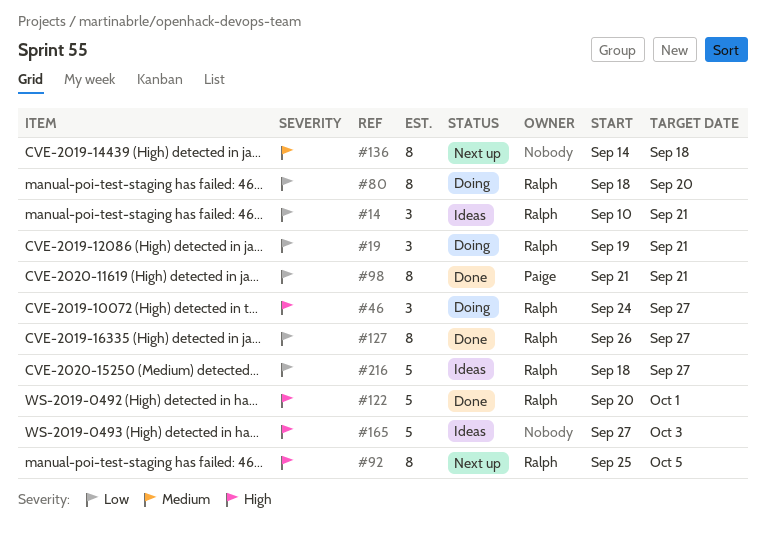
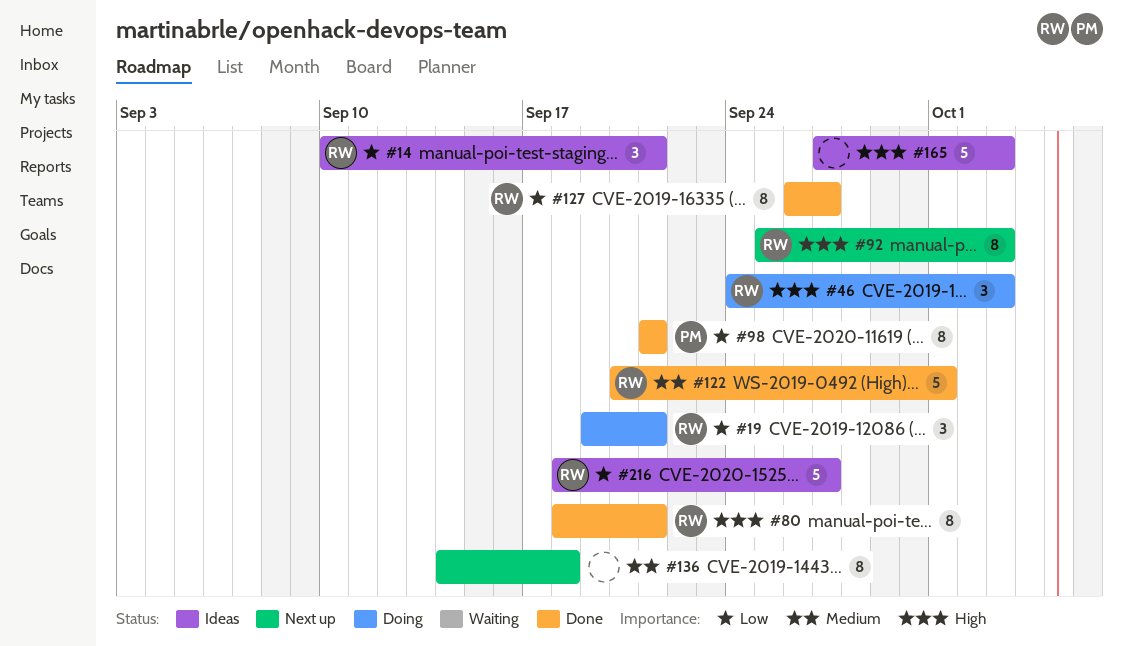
#46, due: Sep 27 -> Oct 3
#80, status: Doing -> Done
#80, priority: Low -> High
#80, due: Sep 20 -> Sep 21
#92, due: Oct 5 -> Oct 3
#122, priority: High -> Medium

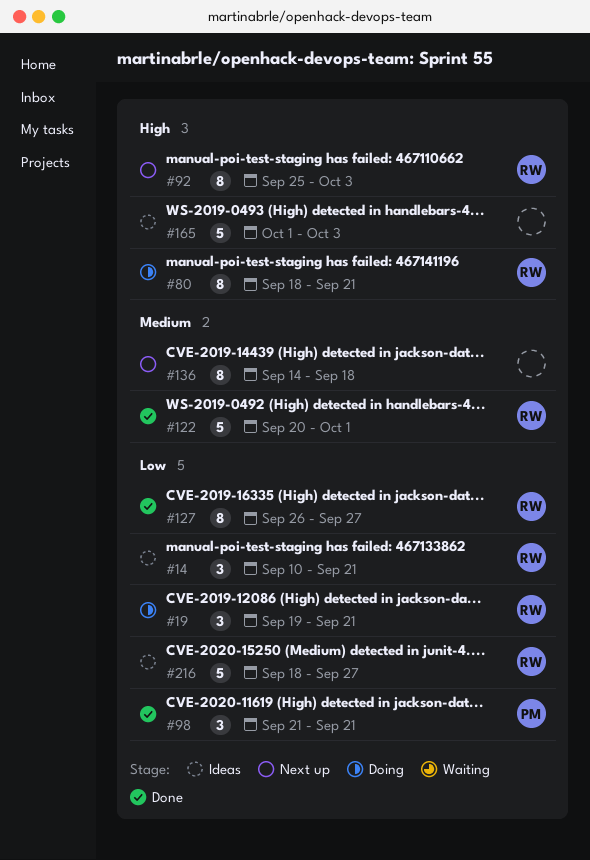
#46: present -> none
#80, status: Done -> Doing
#98, estimate: 8 -> 3
#165, start: Sep 27 -> Oct 1

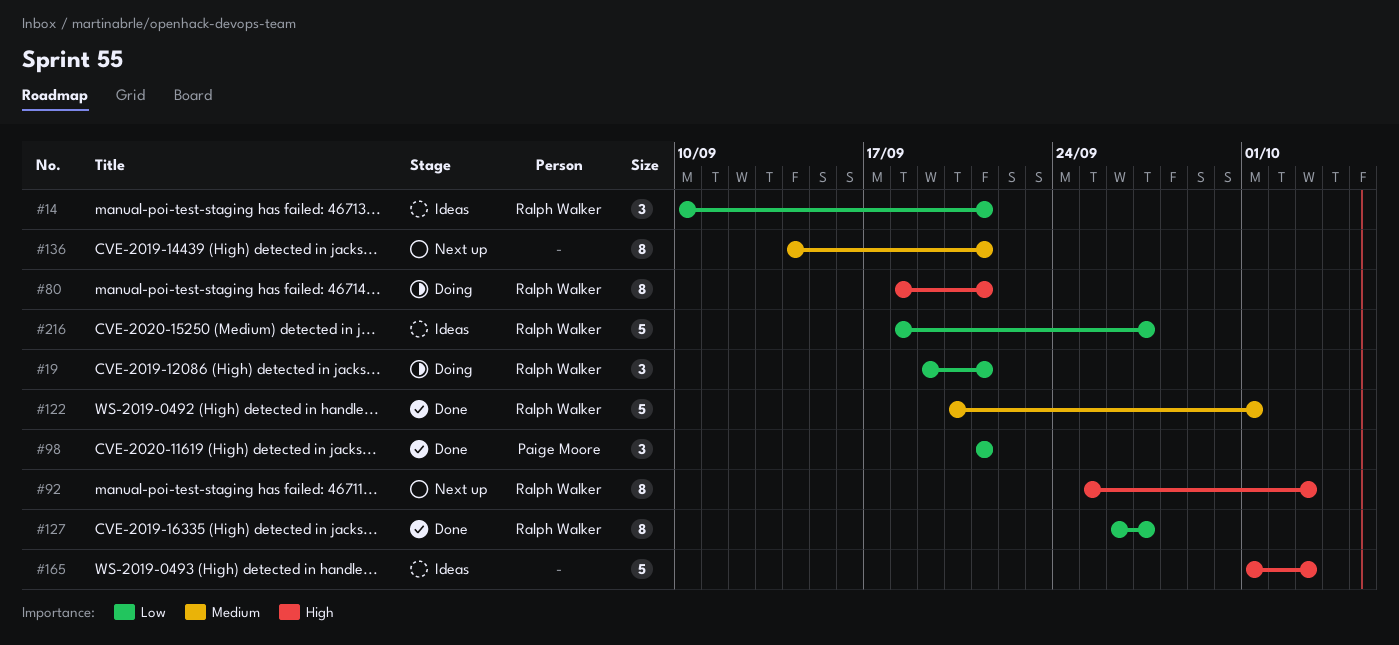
#136, due: Sep 18 -> Sep 21

